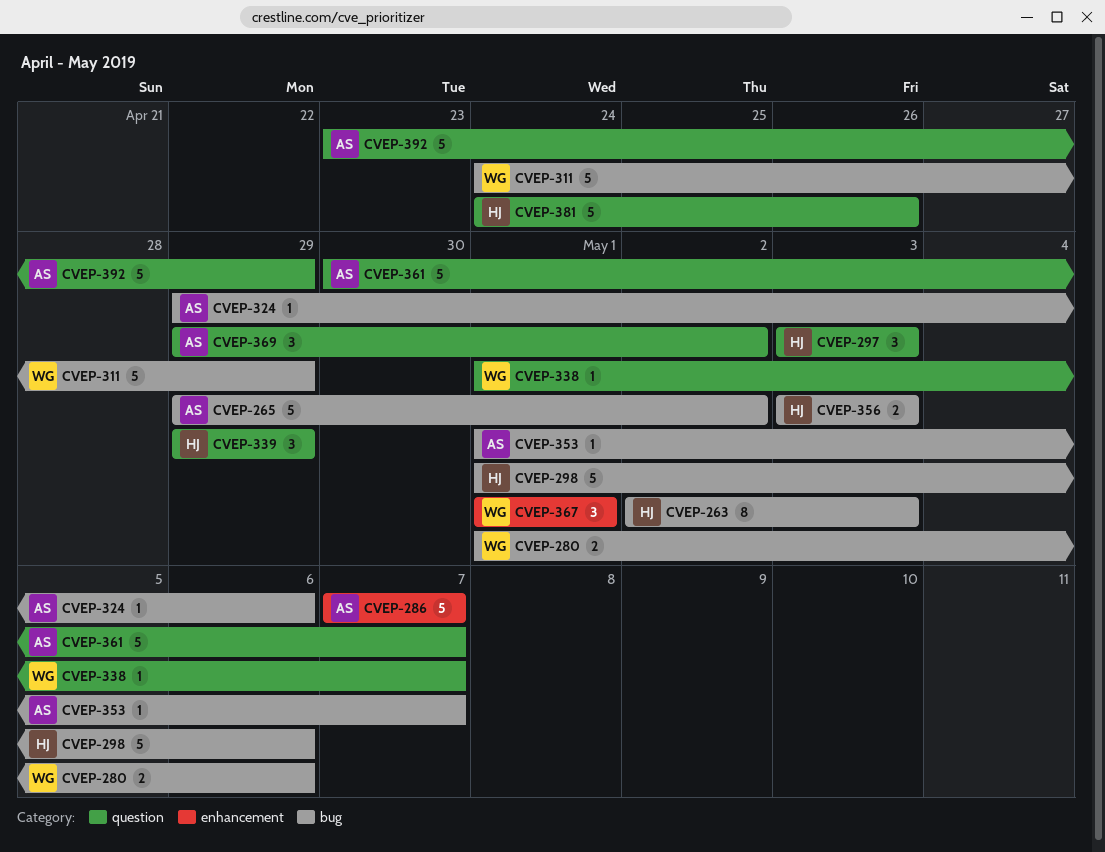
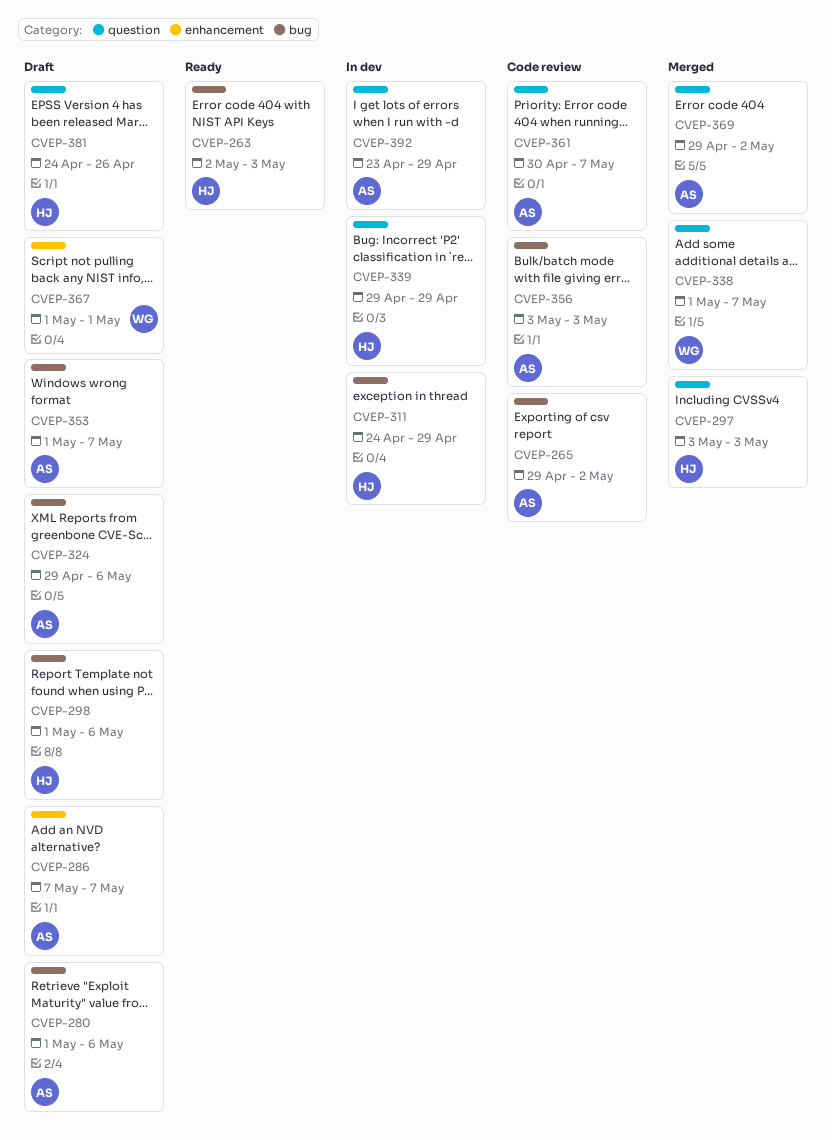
CVEP-280, owner: WG -> AS
CVEP-311, owner: WG -> HJ
CVEP-356, owner: HJ -> AS

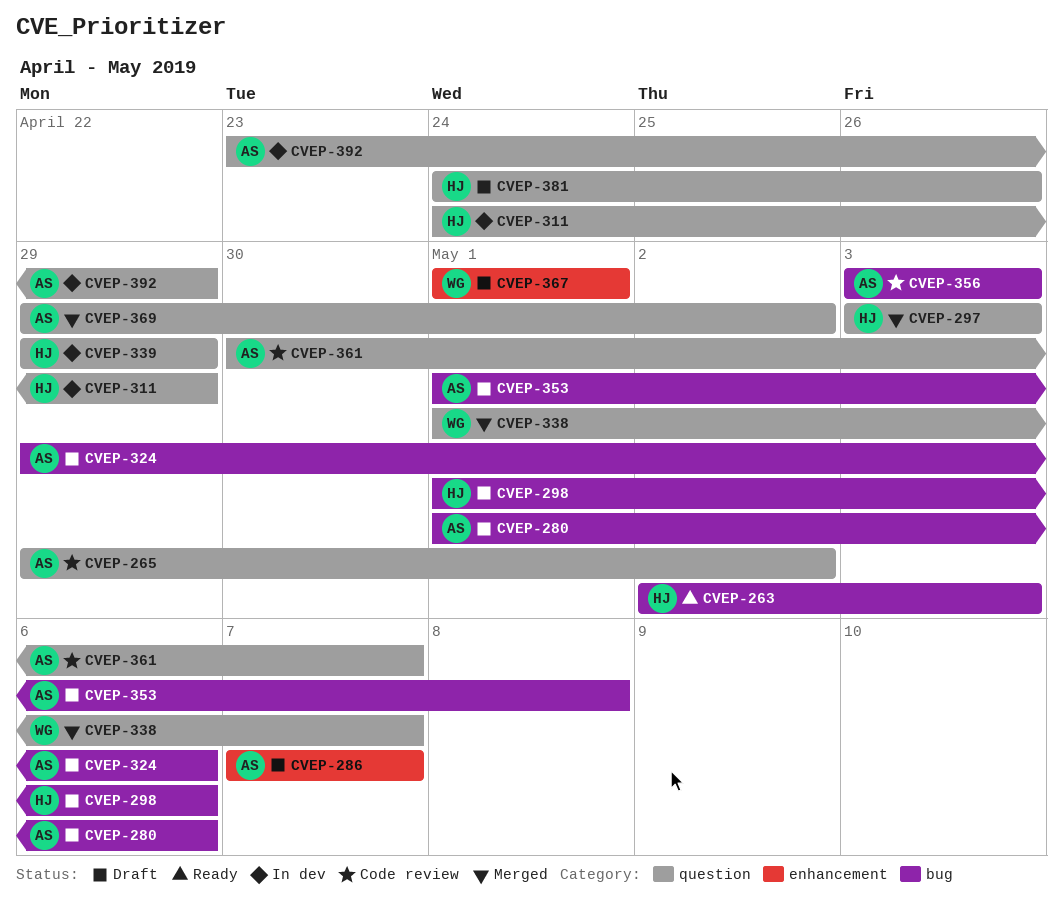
CVEP-265, label: bug -> question
CVEP-311, label: bug -> question
CVEP-353, due: May 7 -> May 8

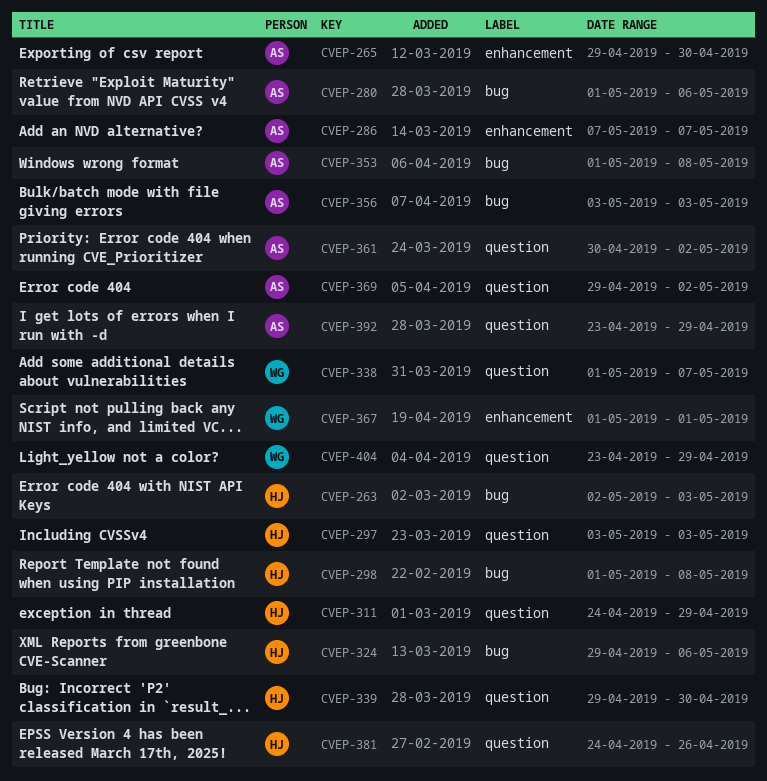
CVEP-265, label: question -> enhancement
CVEP-265, due: May 2 -> Apr 30
CVEP-298, due: May 6 -> May 8
CVEP-324, owner: AS -> HJ
CVEP-339, due: Apr 29 -> Apr 30
CVEP-361, due: May 7 -> May 2
CVEP-404: none -> present

